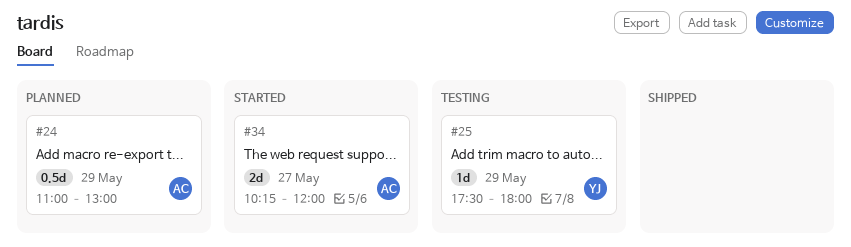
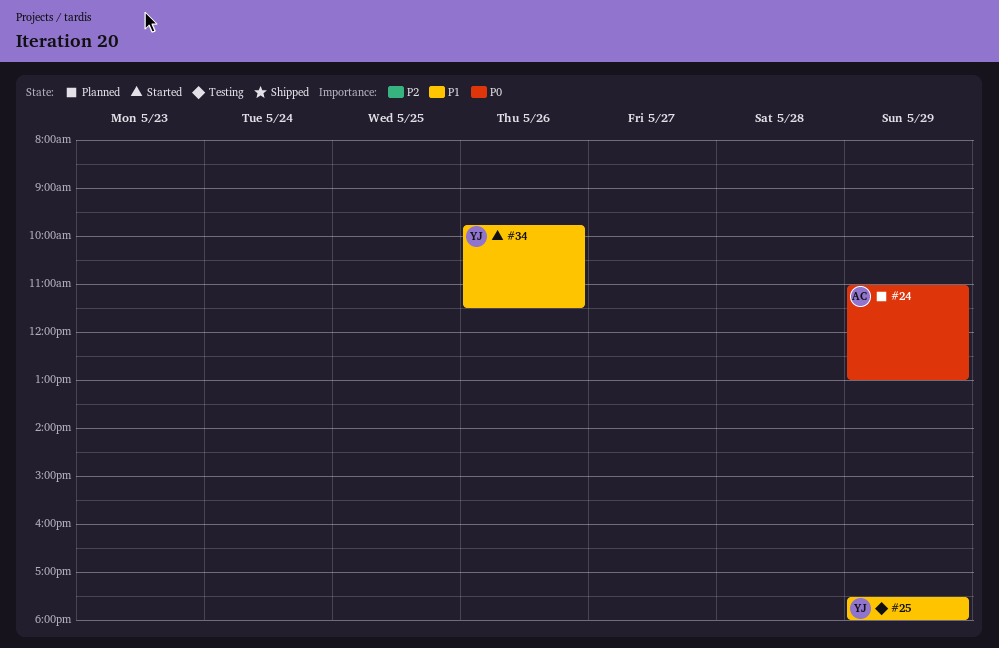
#34, owner: AC -> YJ
#34, day: May 27 -> May 26
#34, begins: 10:15 -> 09:45
#34, ends: 12:00 -> 11:30

